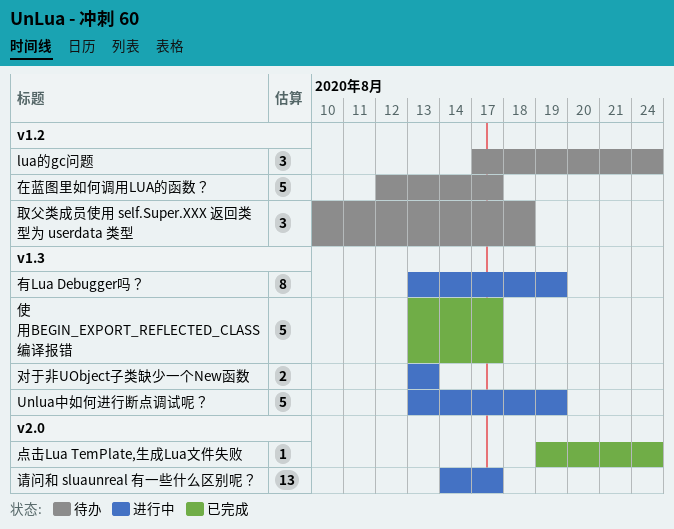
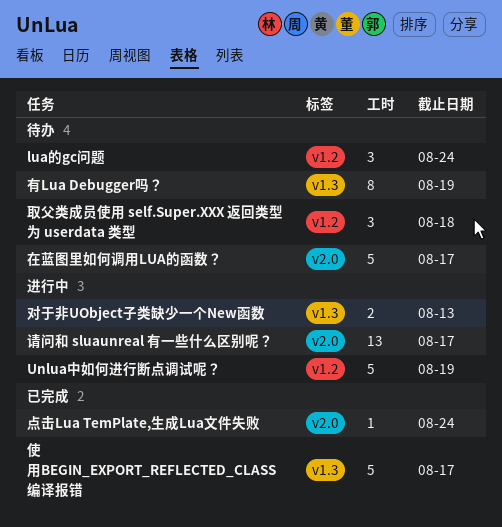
Unlua中如何进行断点调试呢？, label: v1.3 -> v1.2
在蓝图里如何调用LUA的函数？, label: v1.2 -> v2.0
有Lua Debugger吗？, status: 进行中 -> 待办

